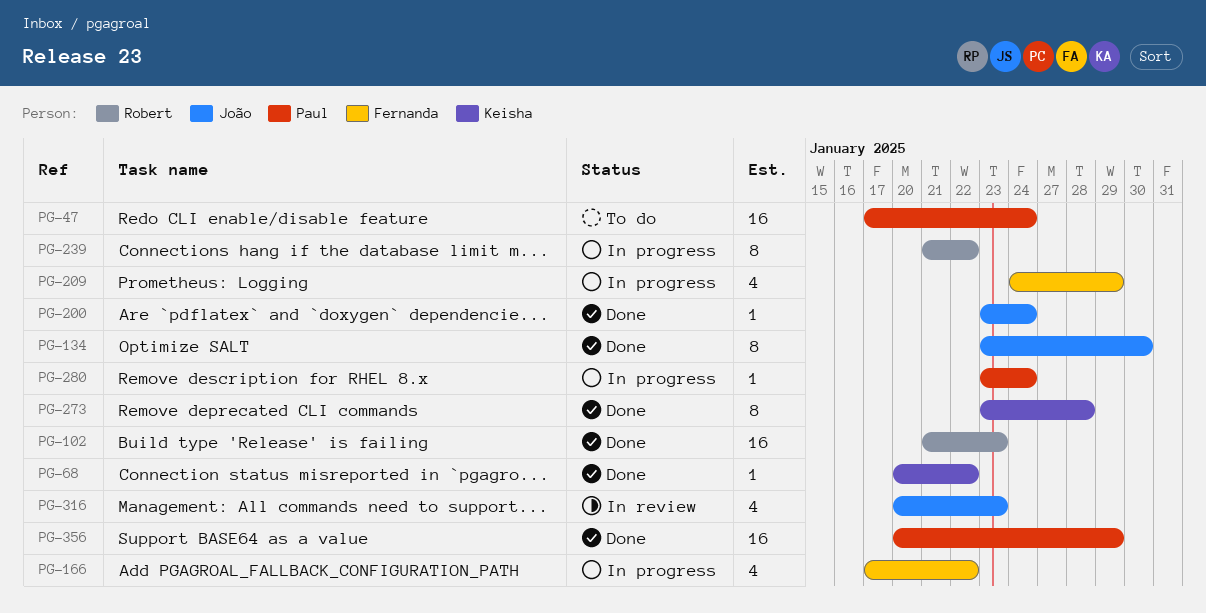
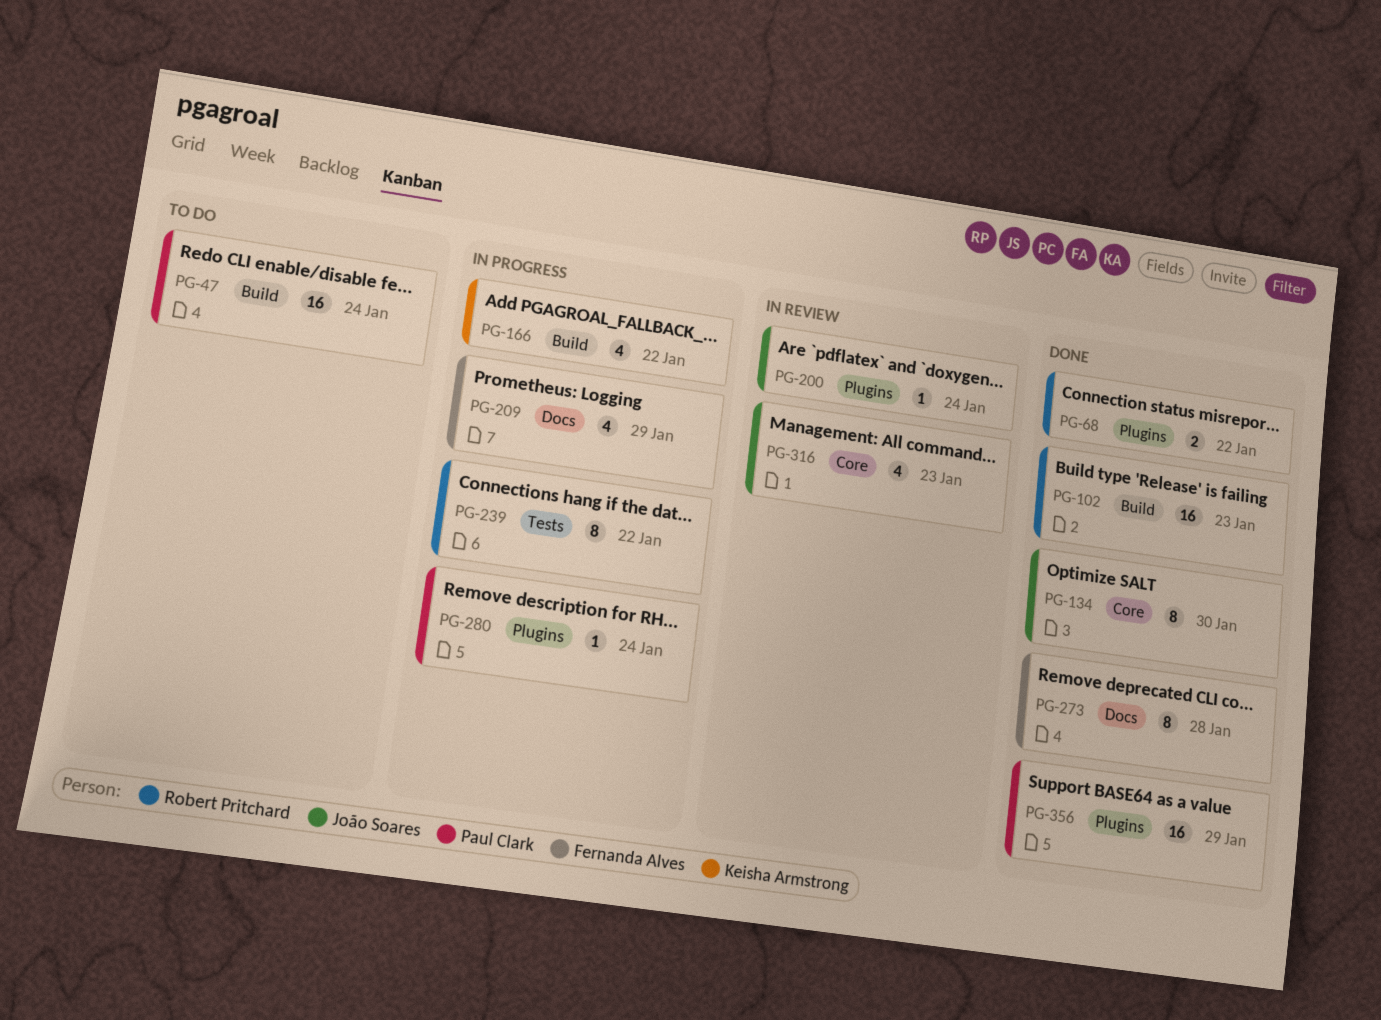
PG-68, owner: Keisha Armstrong -> Robert Pritchard
PG-68, estimate: 1 -> 2
PG-166, owner: Fernanda Alves -> Keisha Armstrong
PG-200, status: Done -> In review
PG-273, owner: Keisha Armstrong -> Fernanda Alves

